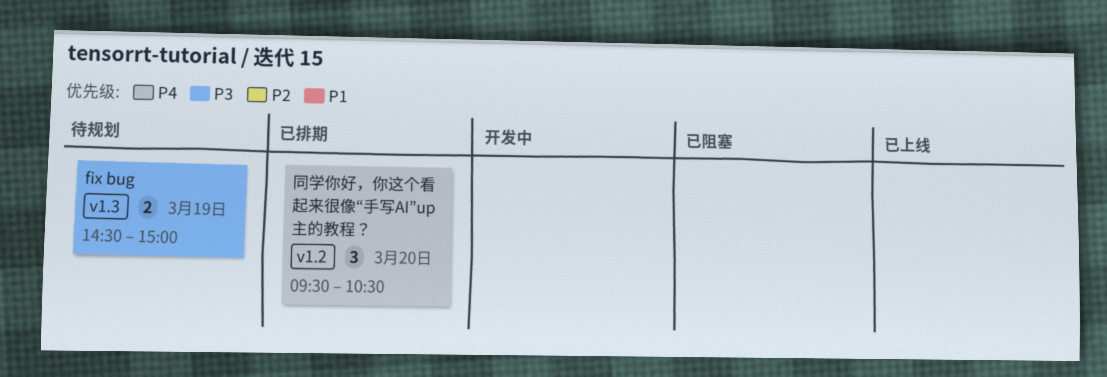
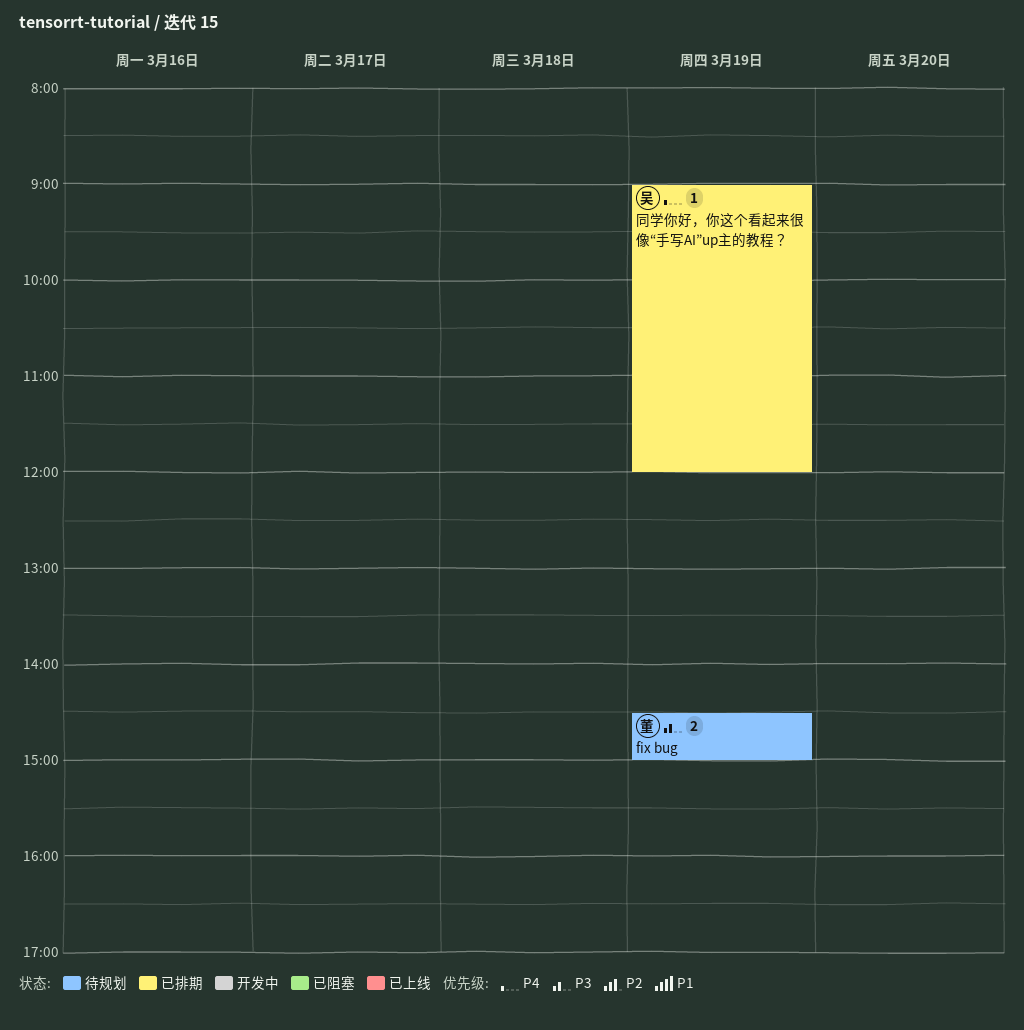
同学你好，你这个看起来很像“手写AI”up主的教程？, estimate: 3 -> 1
同学你好，你这个看起来很像“手写AI”up主的教程？, day: Mar 20 -> Mar 19
同学你好，你这个看起来很像“手写AI”up主的教程？, begins: 09:30 -> 09:00
同学你好，你这个看起来很像“手写AI”up主的教程？, ends: 10:30 -> 12:00

